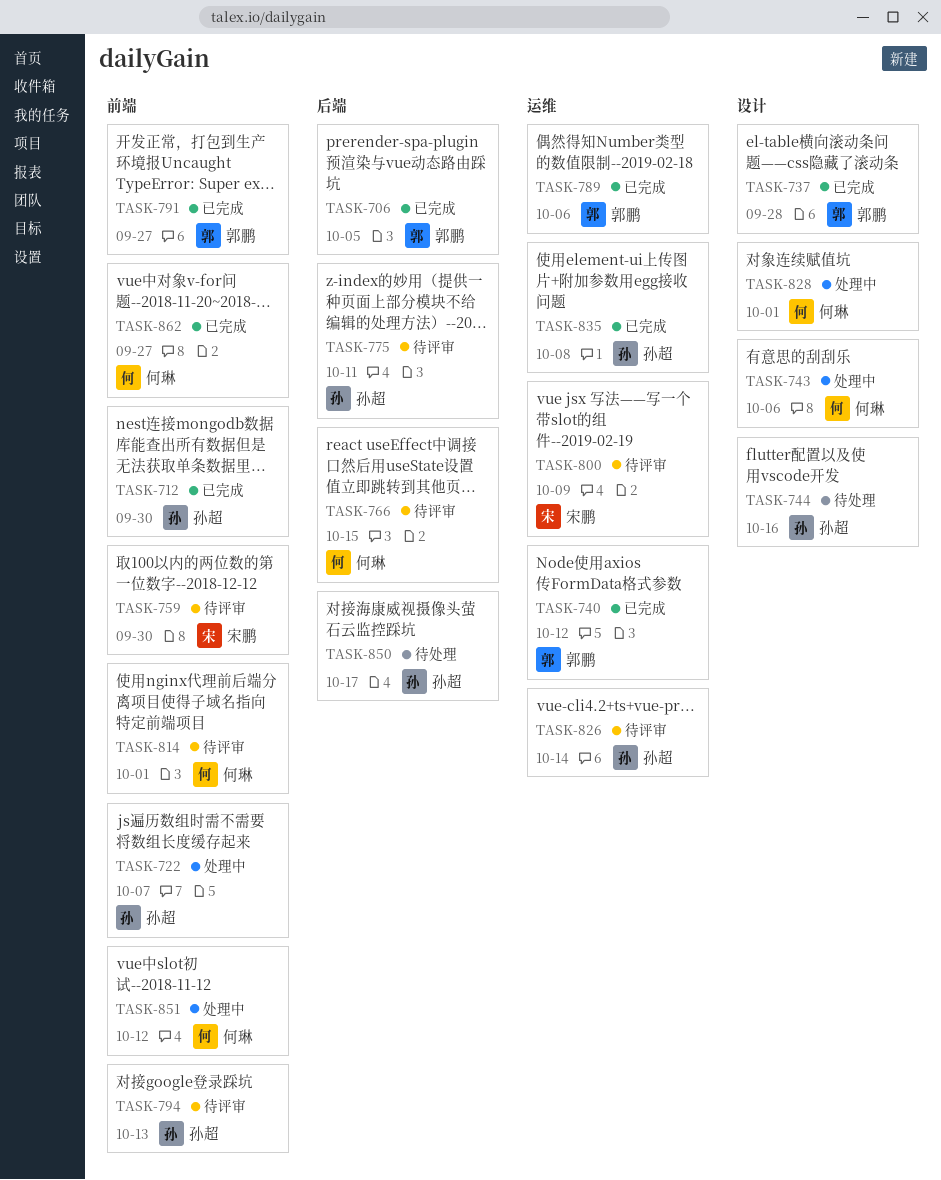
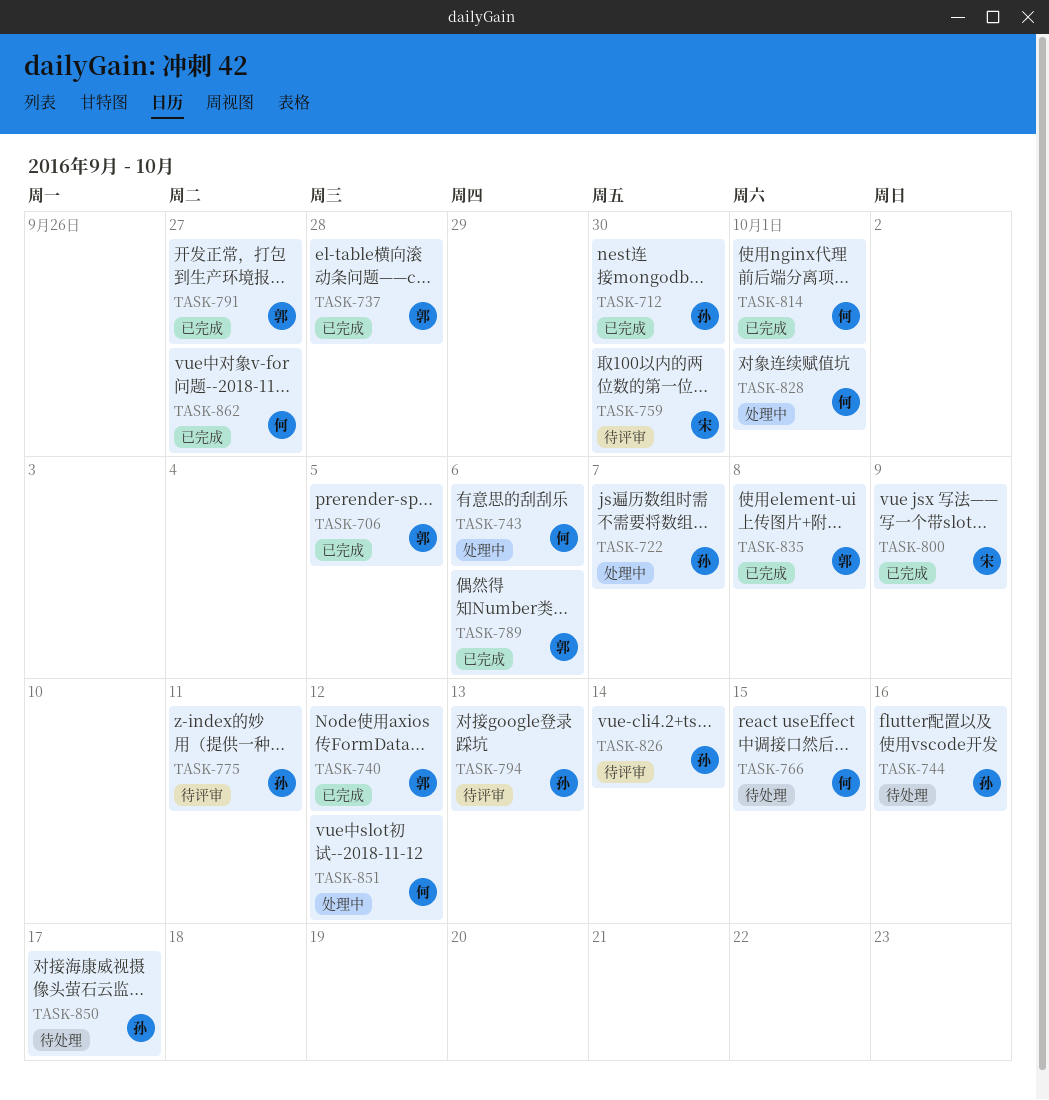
TASK-766, status: 待评审 -> 待处理
TASK-800, status: 待评审 -> 已完成
TASK-814, status: 待评审 -> 已完成
TASK-835, owner: 孙超 -> 郭鹏

